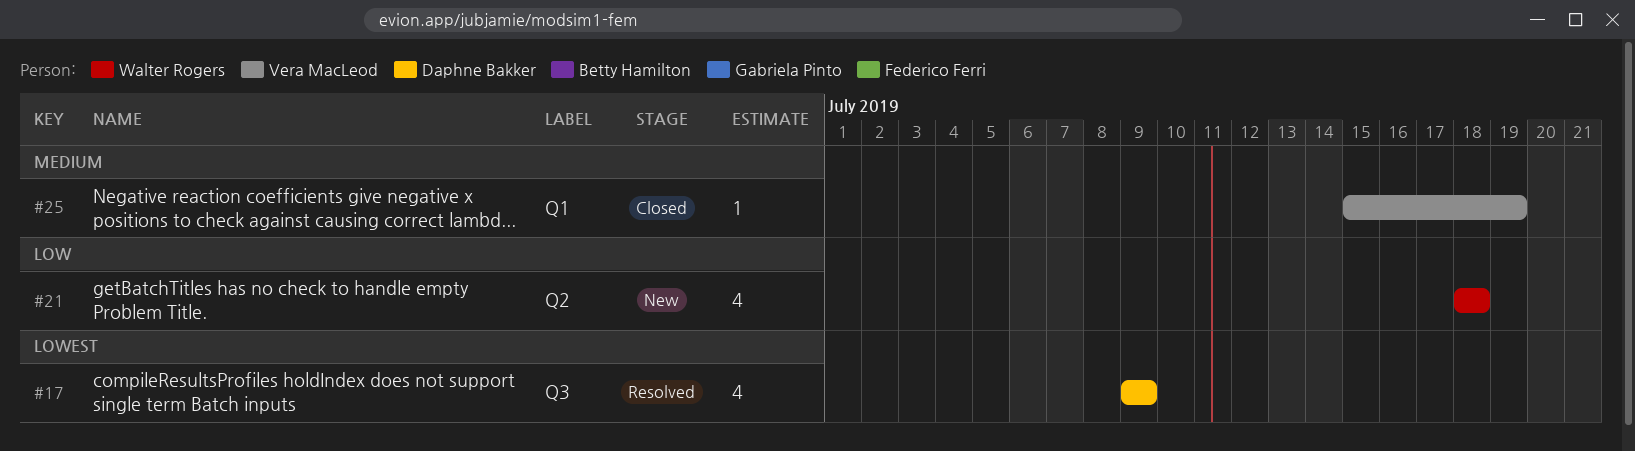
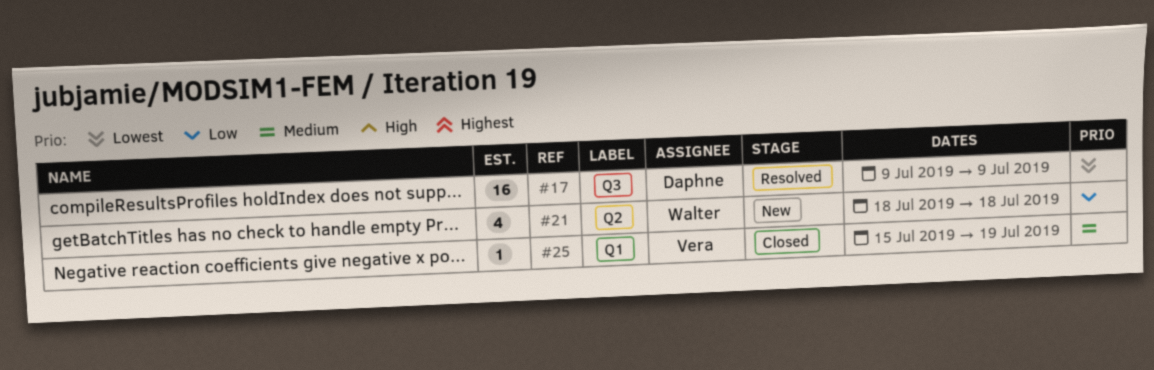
#17, estimate: 4 -> 16

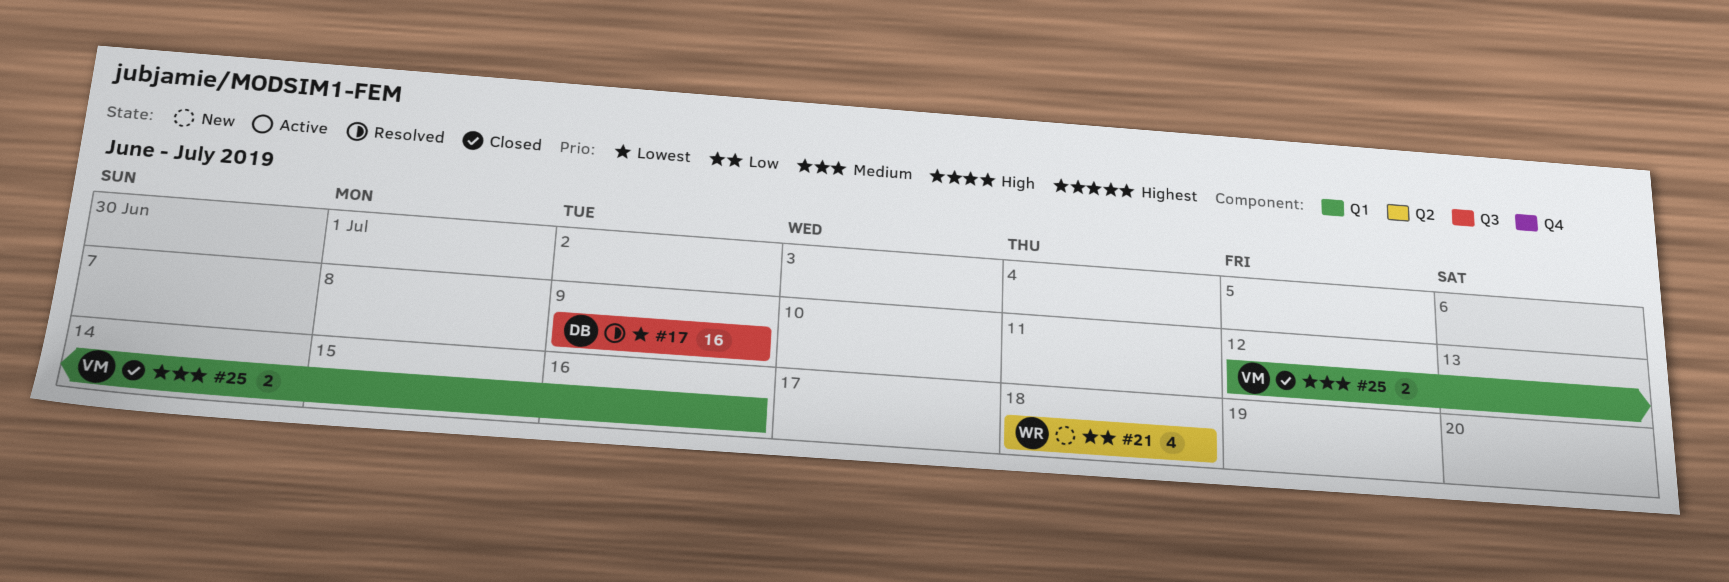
#25, estimate: 1 -> 2
#25, start: Jul 15 -> Jul 12
#25, due: Jul 19 -> Jul 16

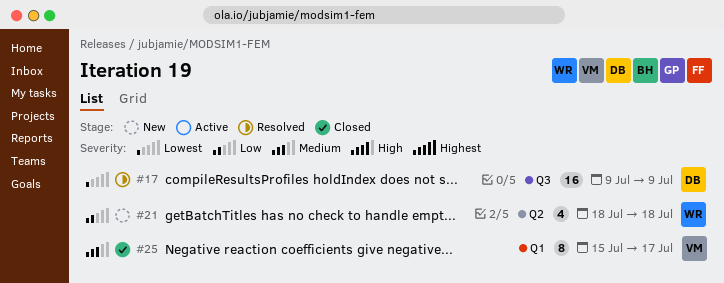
#25, estimate: 2 -> 8
#25, start: Jul 12 -> Jul 15
#25, due: Jul 16 -> Jul 17

